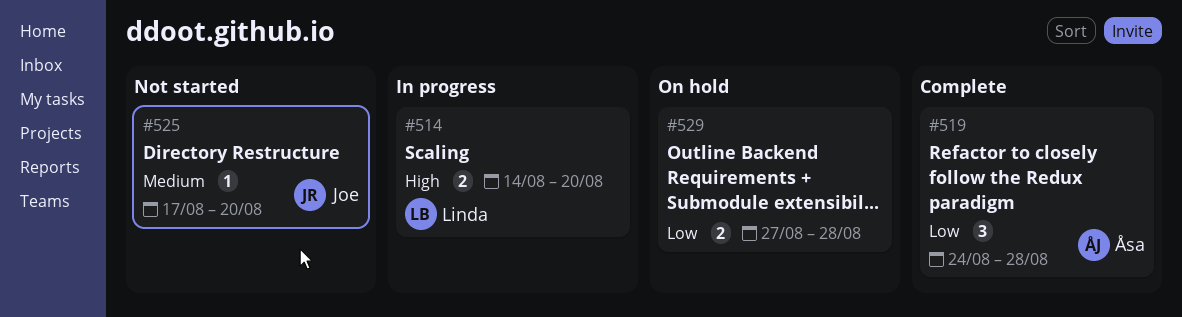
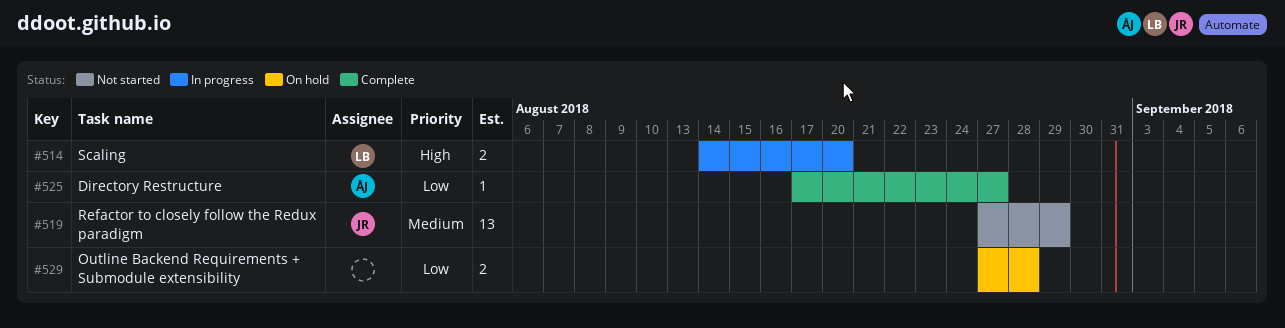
#519, status: Complete -> Not started
#519, owner: Åsa -> Joe
#519, priority: Low -> Medium
#519, estimate: 3 -> 13
#519, start: Aug 24 -> Aug 27
#519, due: Aug 28 -> Aug 29
#525, status: Not started -> Complete
#525, owner: Joe -> Åsa
#525, priority: Medium -> Low
#525, due: Aug 20 -> Aug 27

